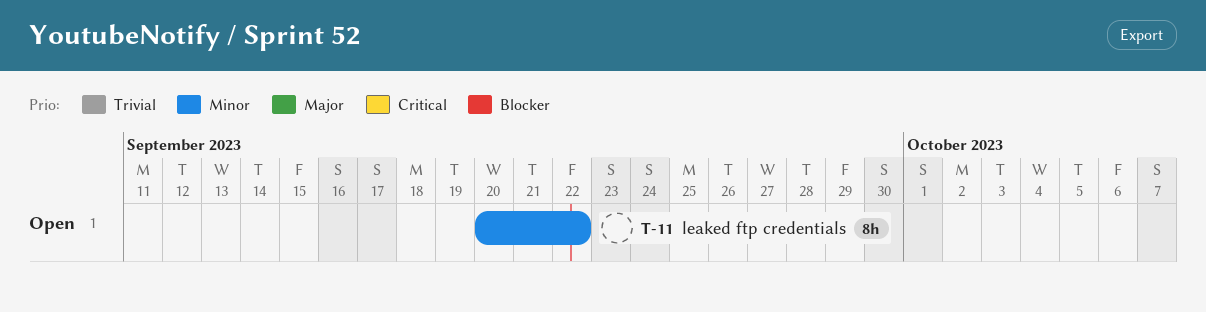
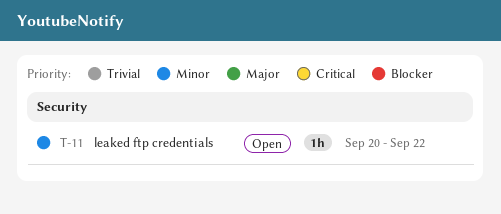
T-11, estimate: 8h -> 1h

